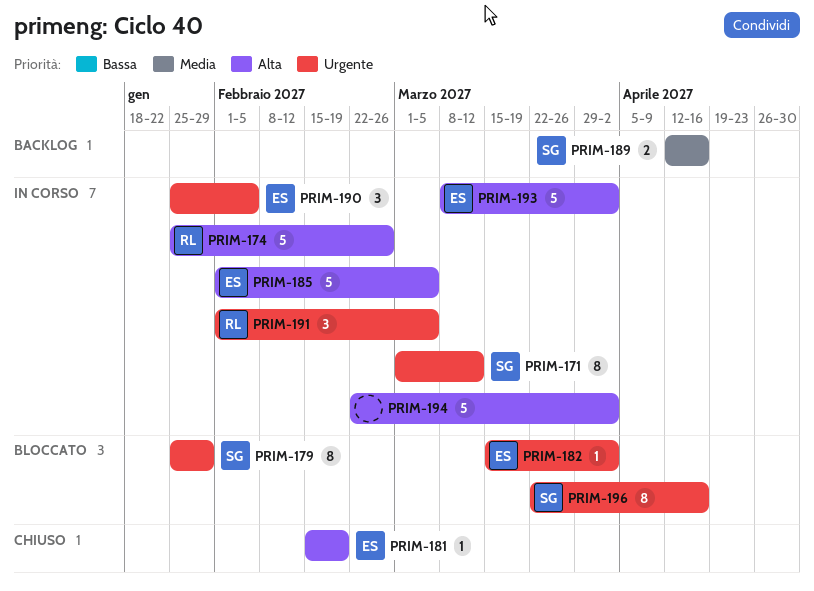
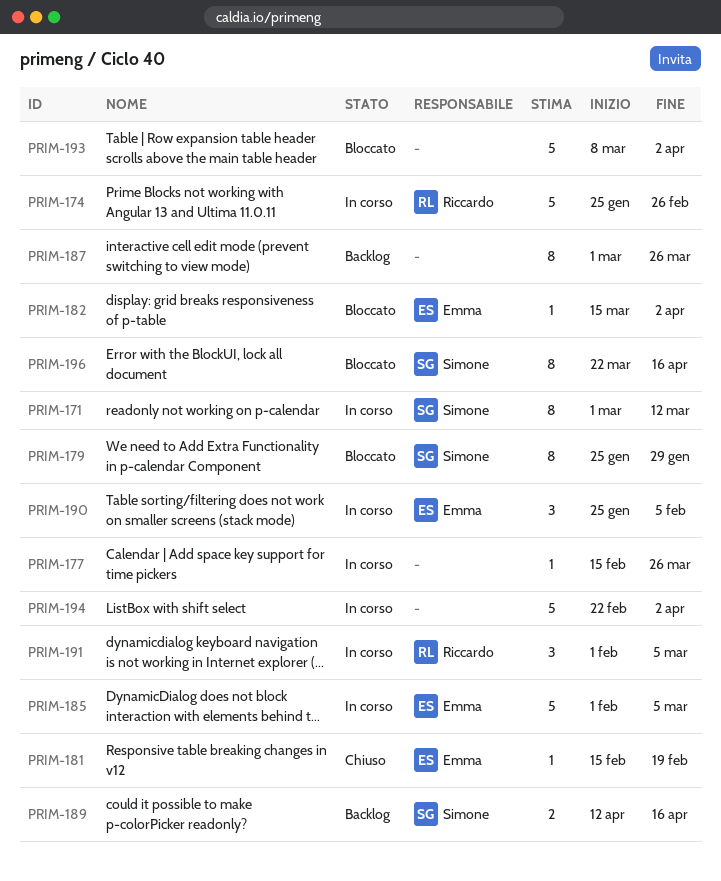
PRIM-177: none -> present
PRIM-187: none -> present
PRIM-193, status: In corso -> Bloccato
PRIM-193, owner: Emma -> none

